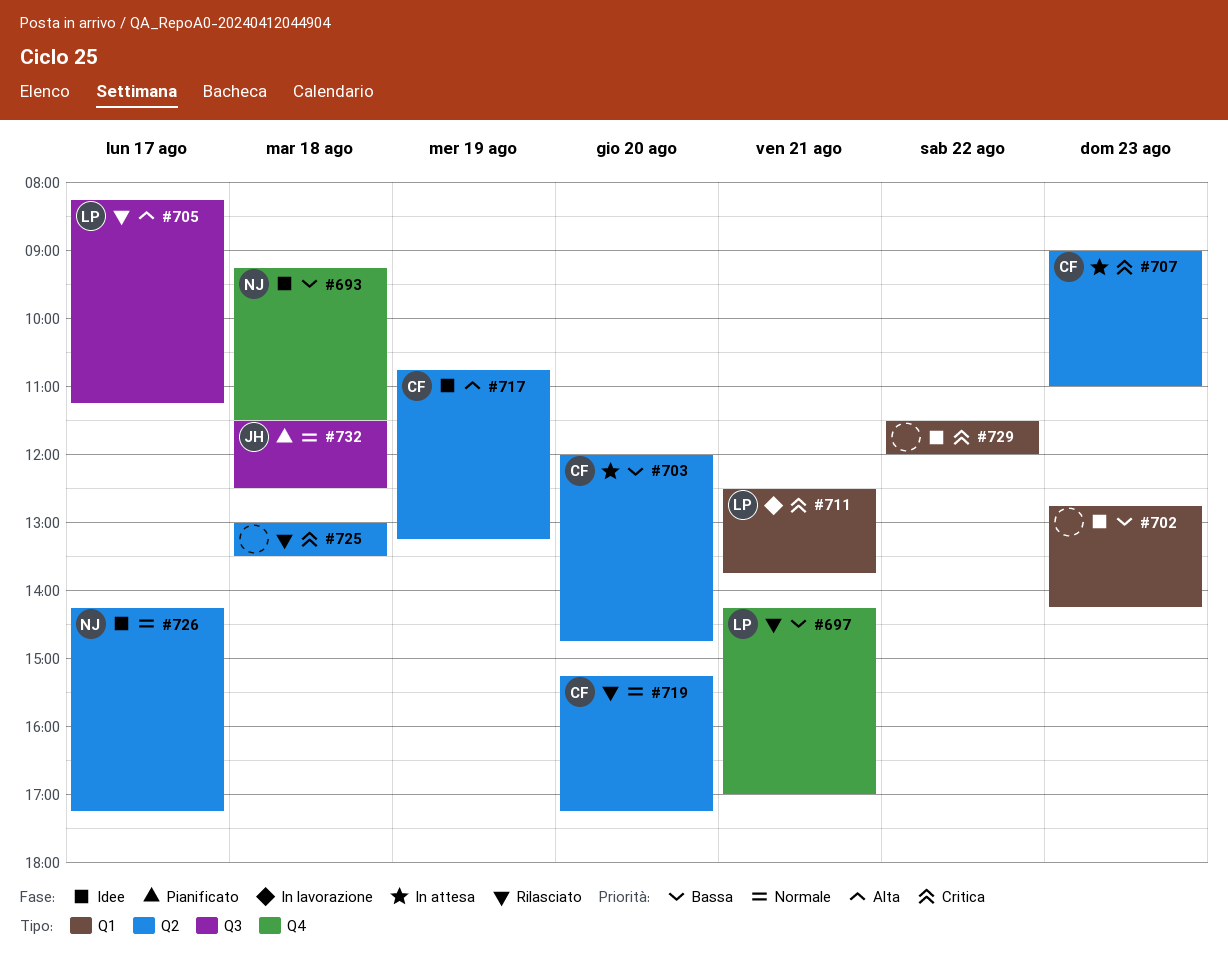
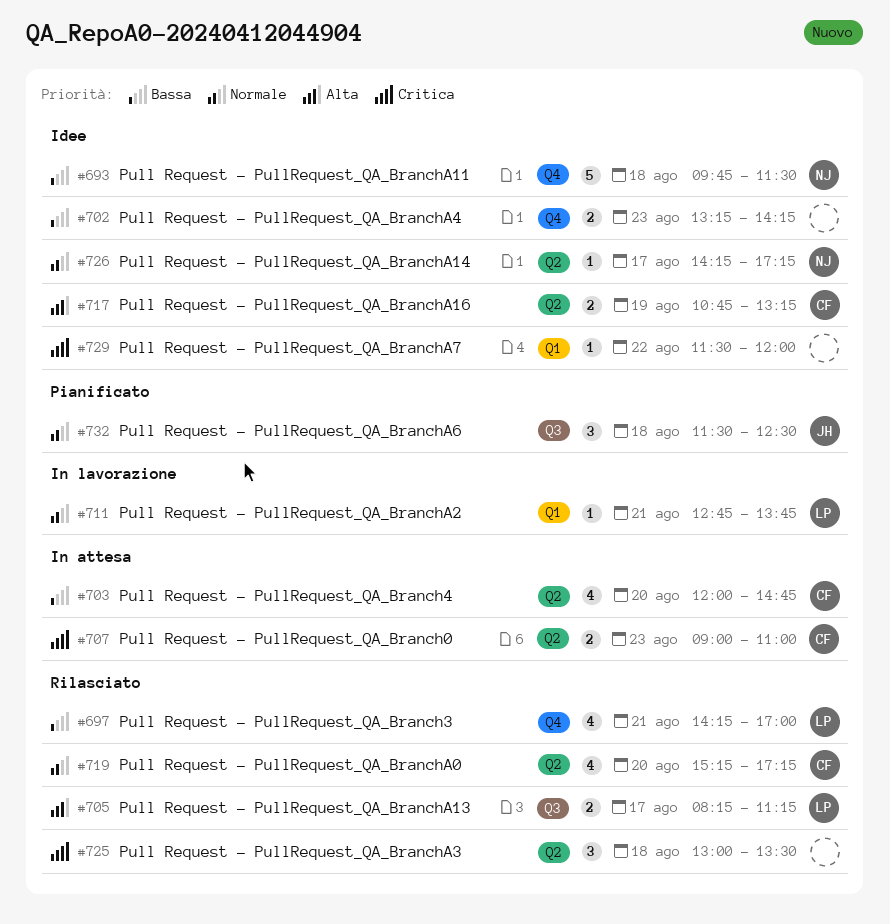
#693, begins: 09:15 -> 09:45
#702, label: Q1 -> Q4
#702, begins: 12:45 -> 13:15
#711, priority: Critica -> Normale
#711, begins: 12:30 -> 12:45

